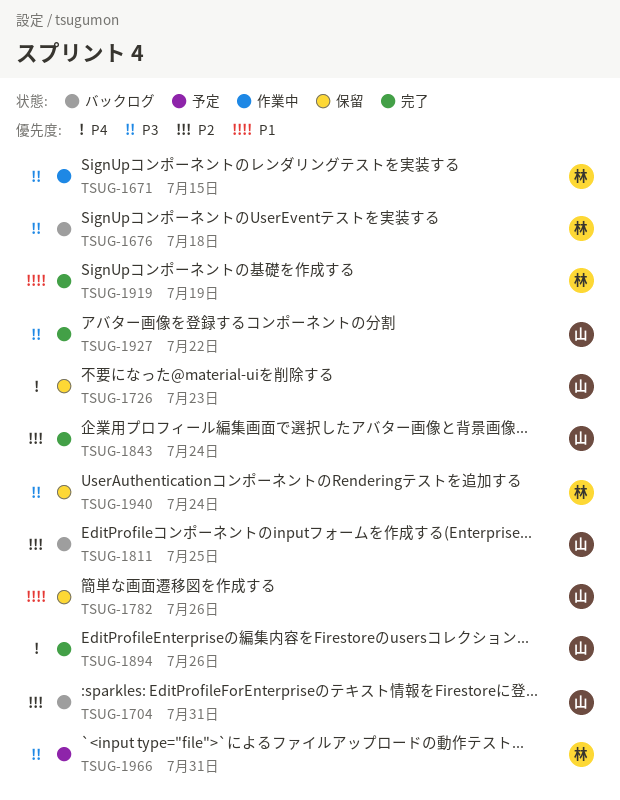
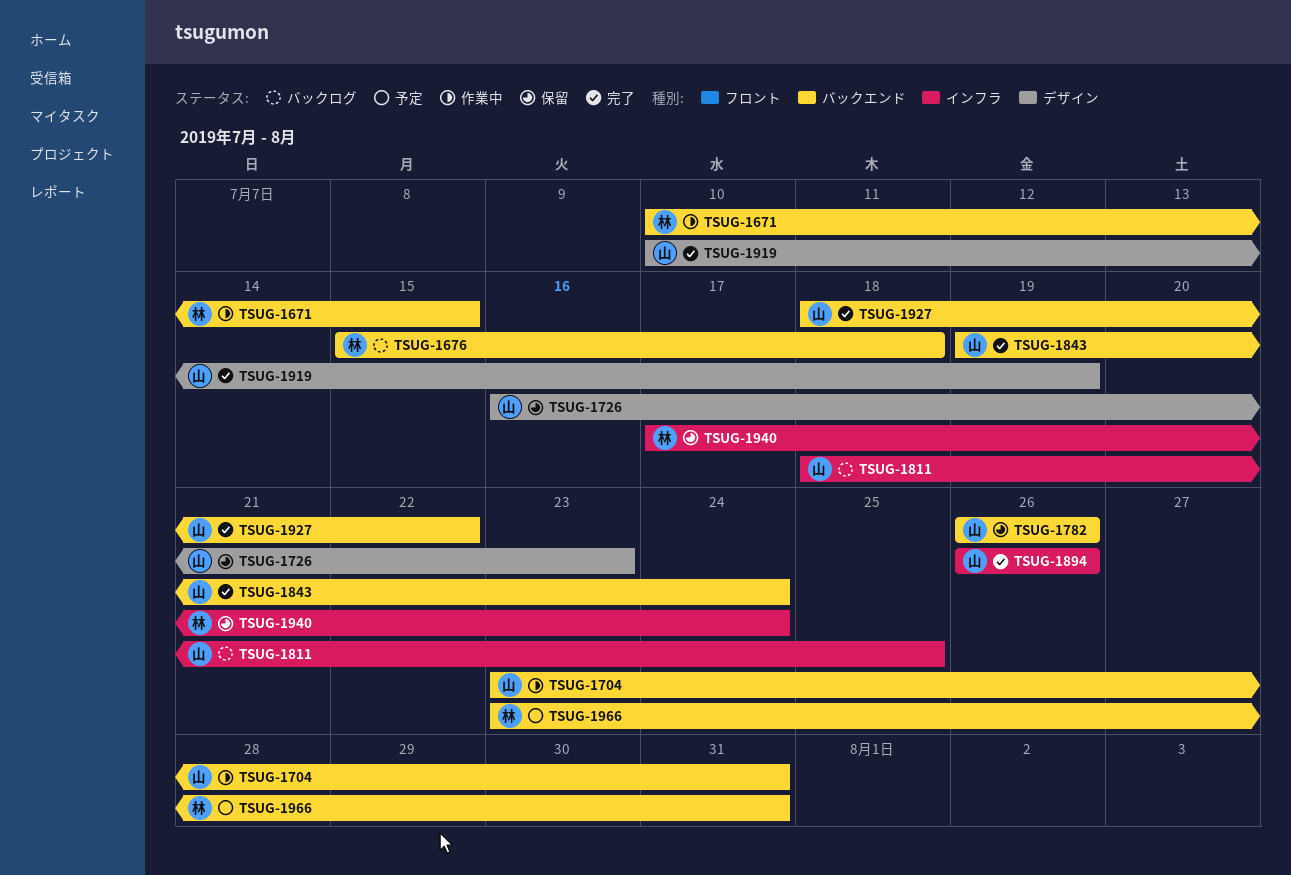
TSUG-1704, status: バックログ -> 作業中
TSUG-1919, owner: 林 -> 山

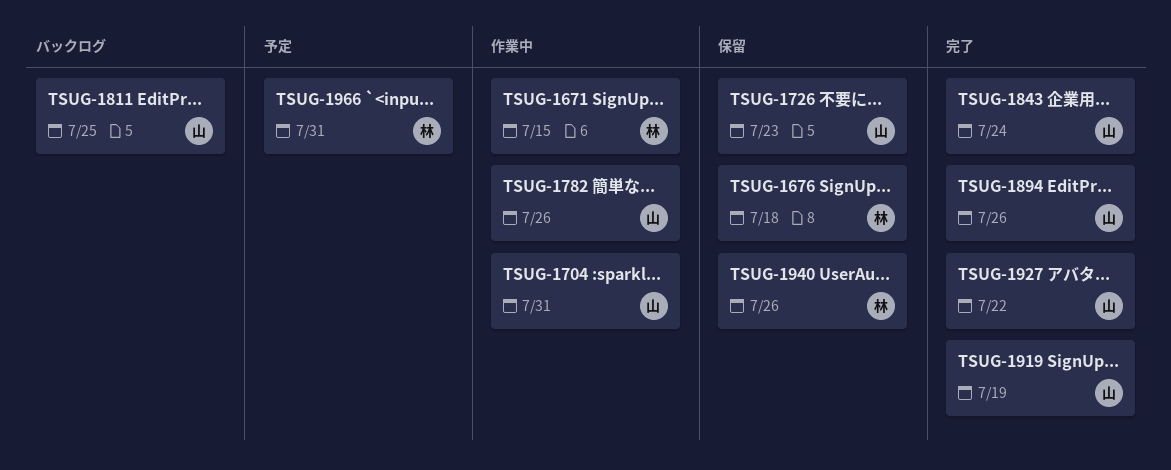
TSUG-1676, status: バックログ -> 保留
TSUG-1782, status: 保留 -> 作業中
TSUG-1940, due: Jul 24 -> Jul 26

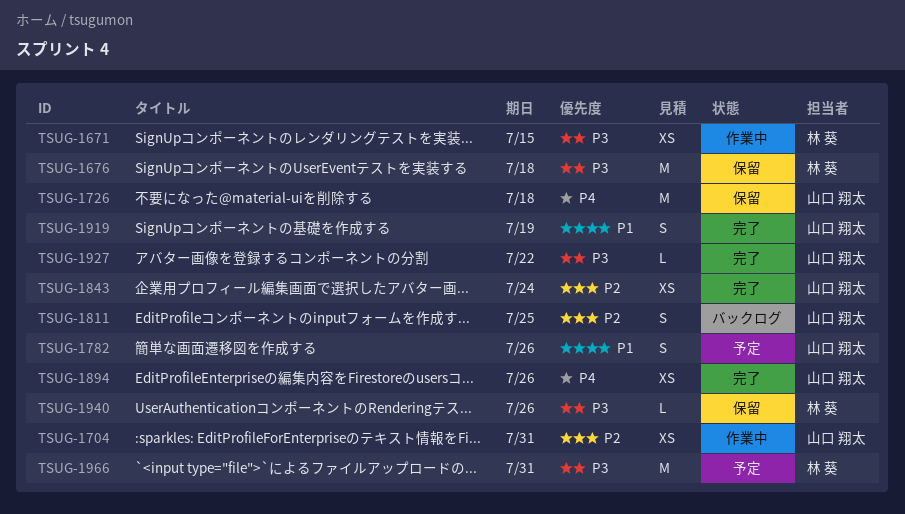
TSUG-1726, due: Jul 23 -> Jul 18
TSUG-1782, status: 作業中 -> 予定

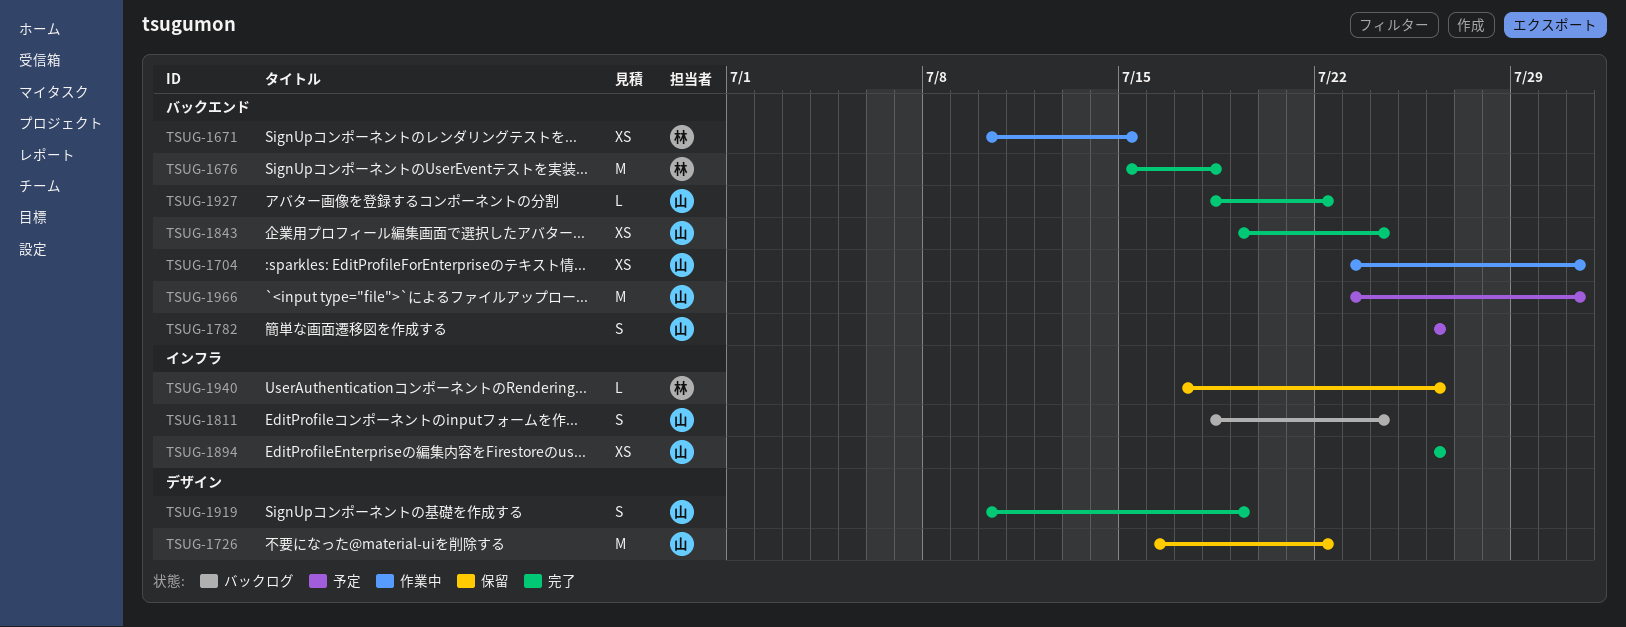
TSUG-1676, status: 保留 -> 完了
TSUG-1726, due: Jul 18 -> Jul 22
TSUG-1811, due: Jul 25 -> Jul 24
TSUG-1966, owner: 林 葵 -> 山口 翔太

